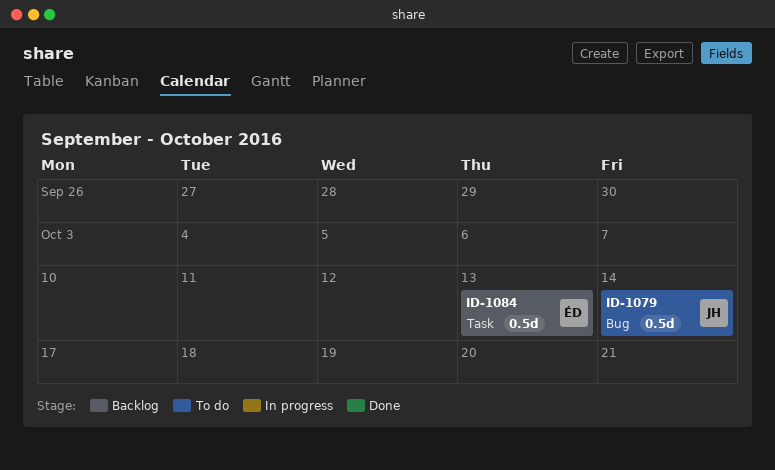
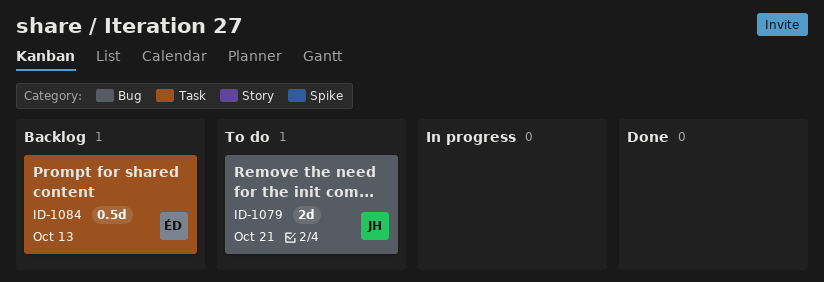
ID-1079, estimate: 0.5d -> 2d
ID-1079, due: Oct 14 -> Oct 21

